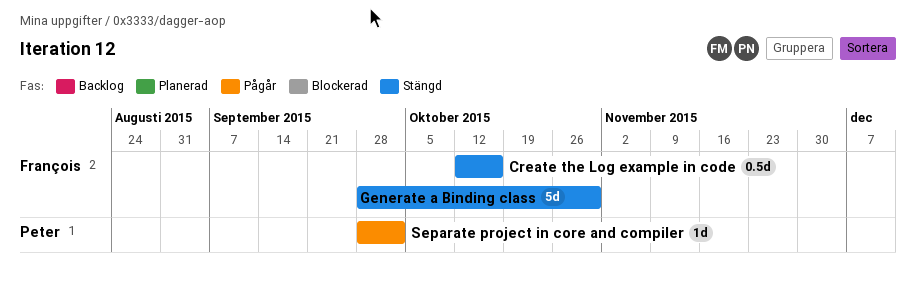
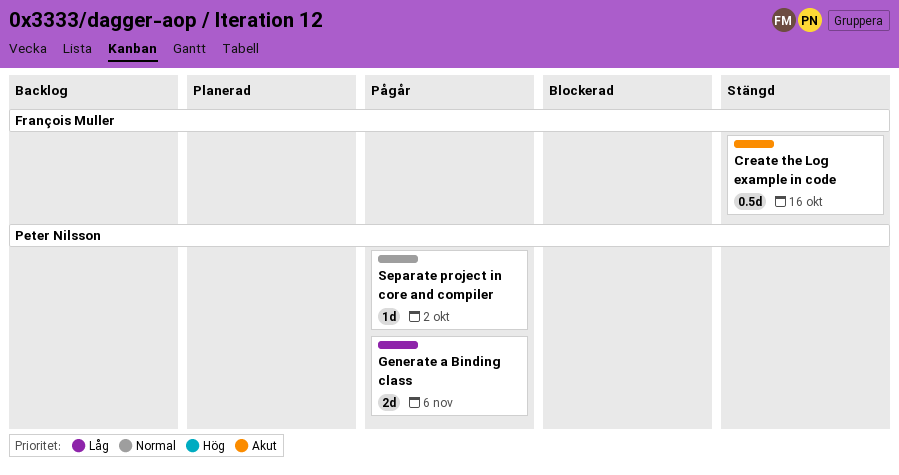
Generate a Binding class, status: Stängd -> Pågår
Generate a Binding class, owner: François Muller -> Peter Nilsson
Generate a Binding class, estimate: 5d -> 2d
Generate a Binding class, due: Oct 30 -> Nov 6

